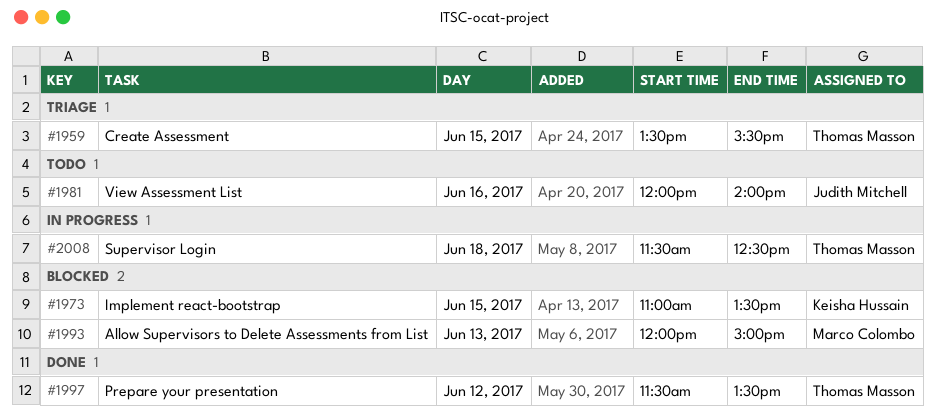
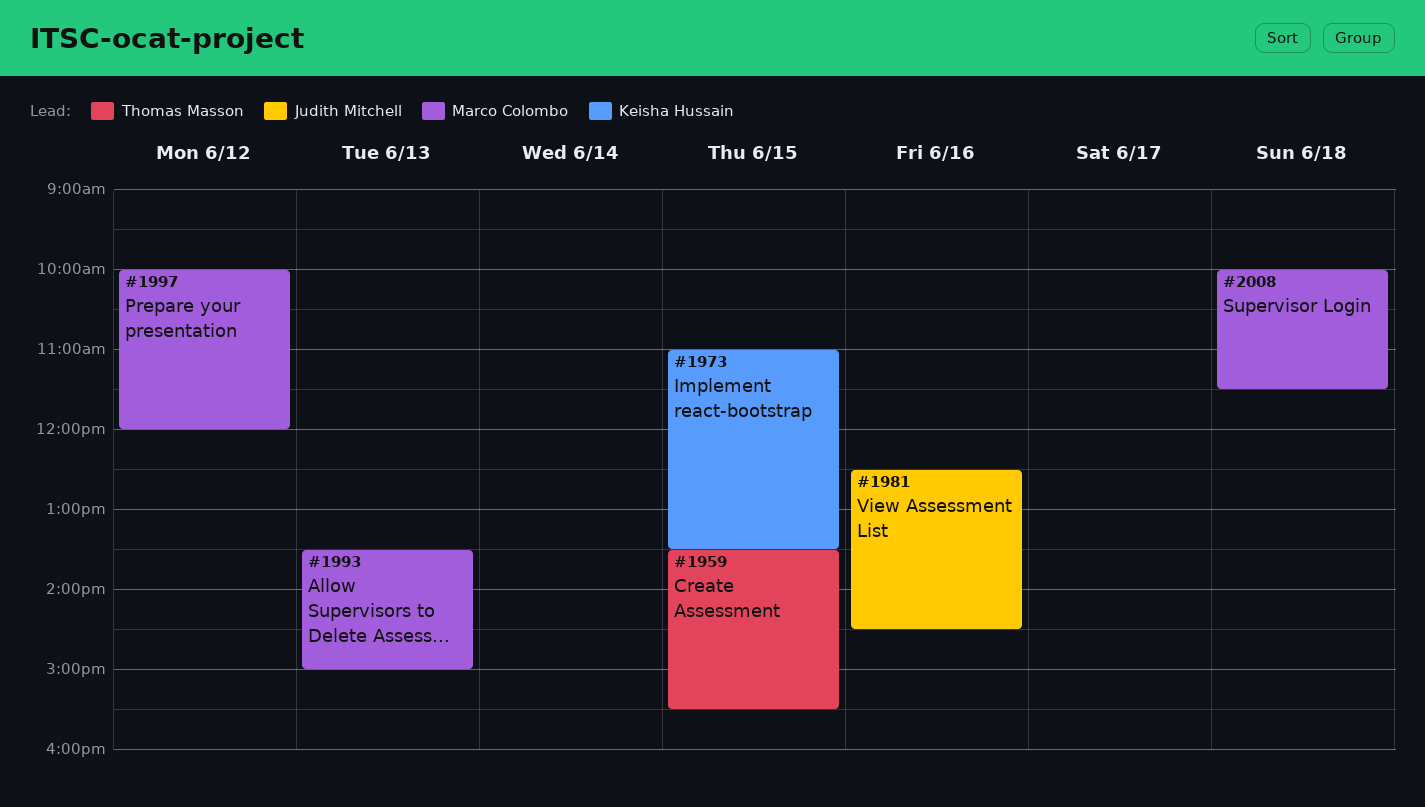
#1981, begins: 12:00 -> 12:30
#1981, ends: 14:00 -> 14:30
#1993, begins: 12:00 -> 13:30
#1997, owner: Thomas Masson -> Marco Colombo
#1997, begins: 11:30 -> 10:00
#1997, ends: 13:30 -> 12:00
#2008, owner: Thomas Masson -> Marco Colombo
#2008, begins: 11:30 -> 10:00
#2008, ends: 12:30 -> 11:30

